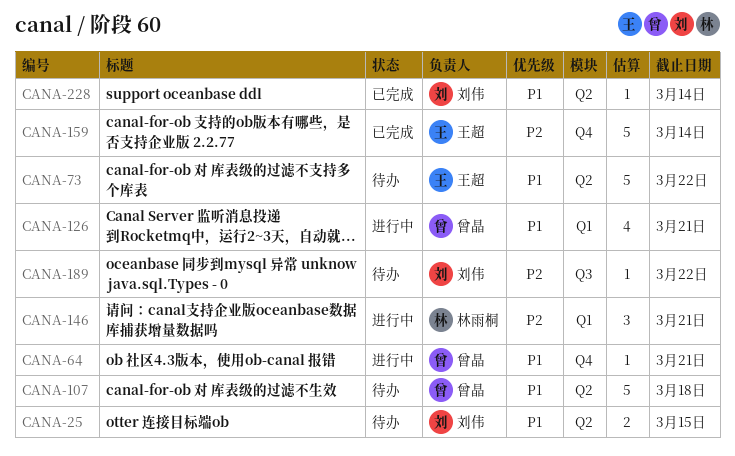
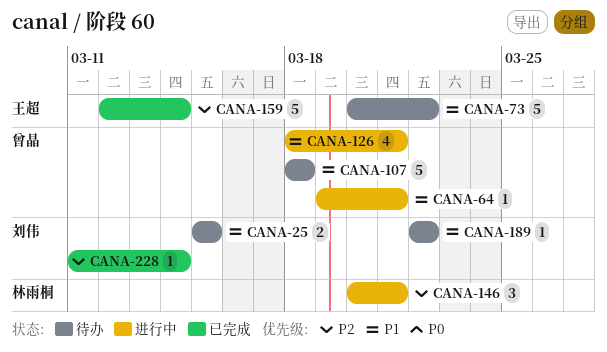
CANA-189, priority: P2 -> P1
CANA-228, priority: P1 -> P2

